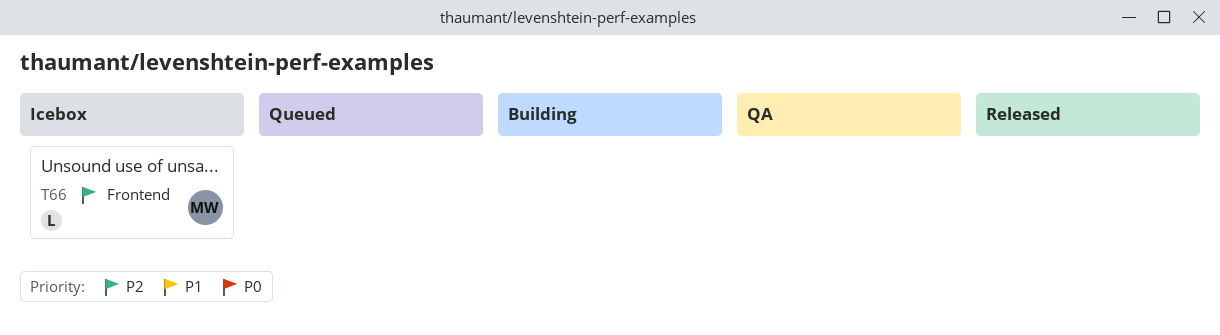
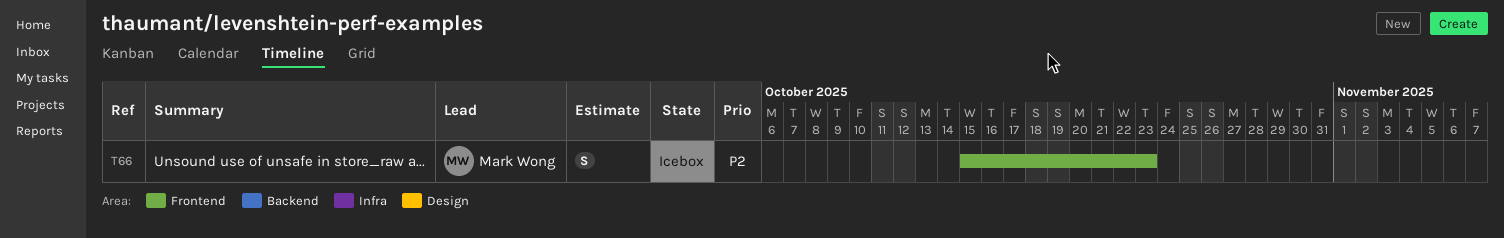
T66, estimate: L -> S

